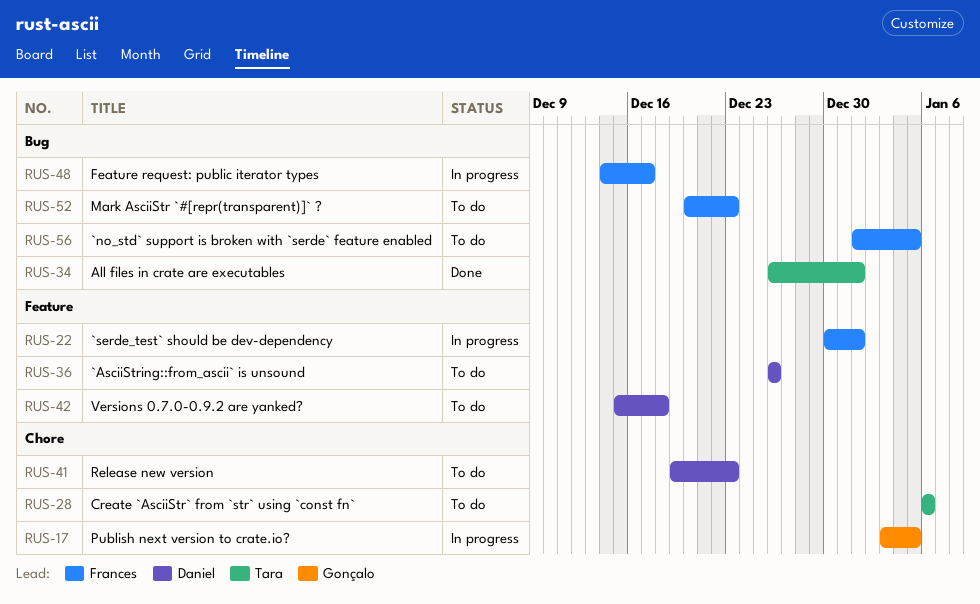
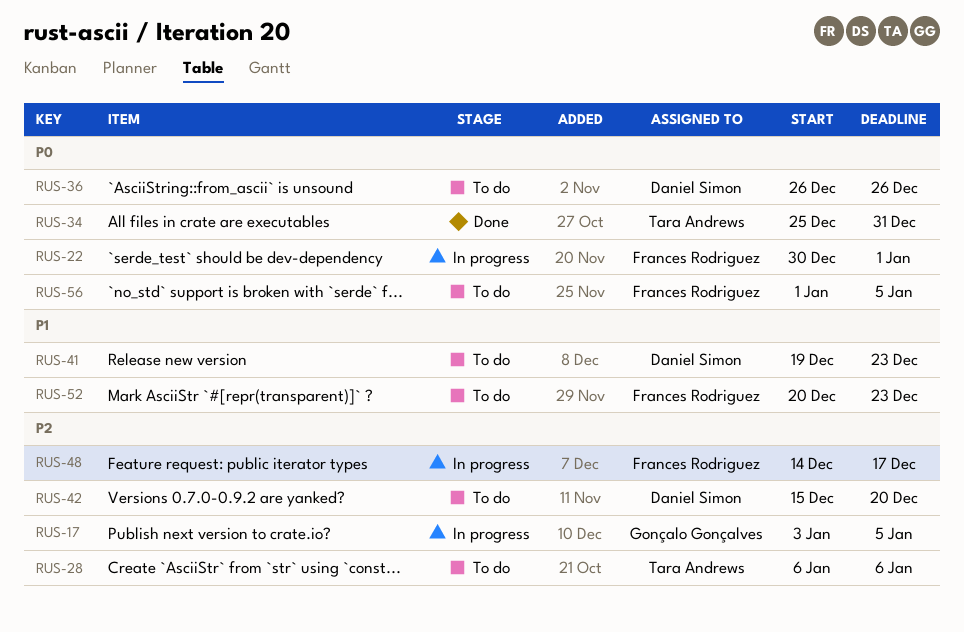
RUS-34, start: Dec 26 -> Dec 25
RUS-34, due: Jan 1 -> Dec 31
RUS-42, due: Dec 18 -> Dec 20

